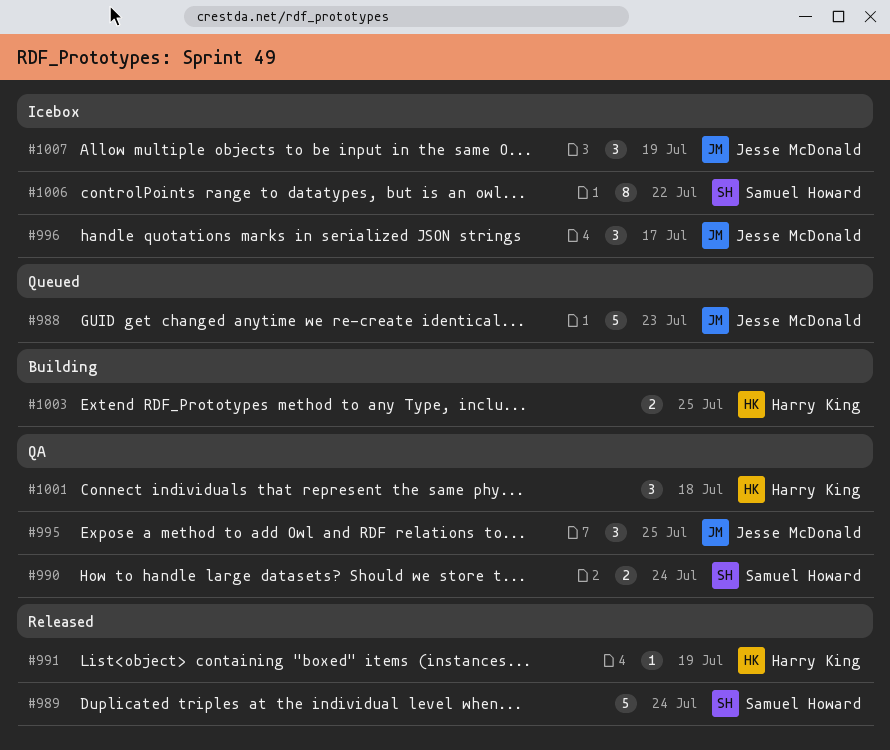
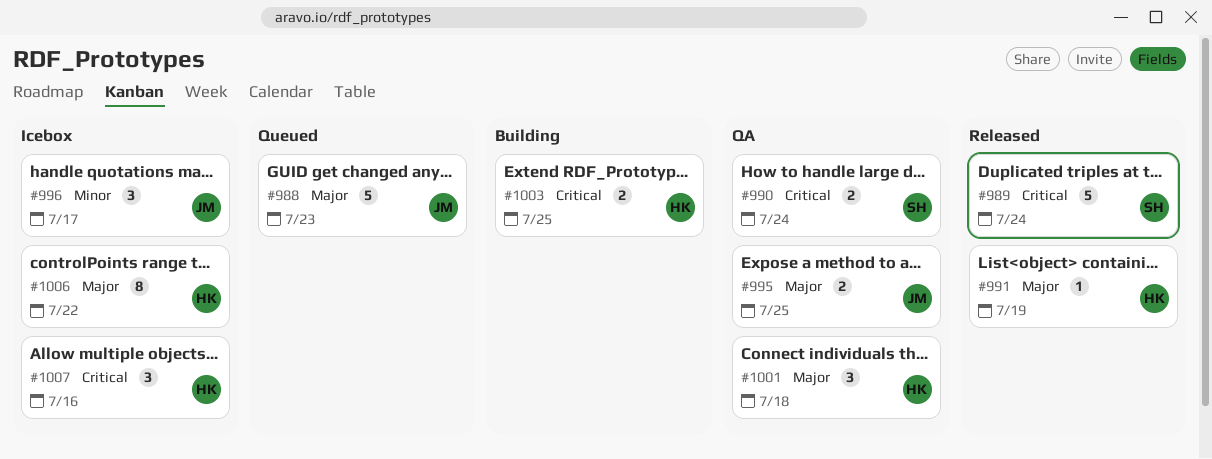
#995, estimate: 3 -> 2
#1006, owner: Samuel Howard -> Harry King
#1007, owner: Jesse McDonald -> Harry King
#1007, due: Jul 19 -> Jul 16

